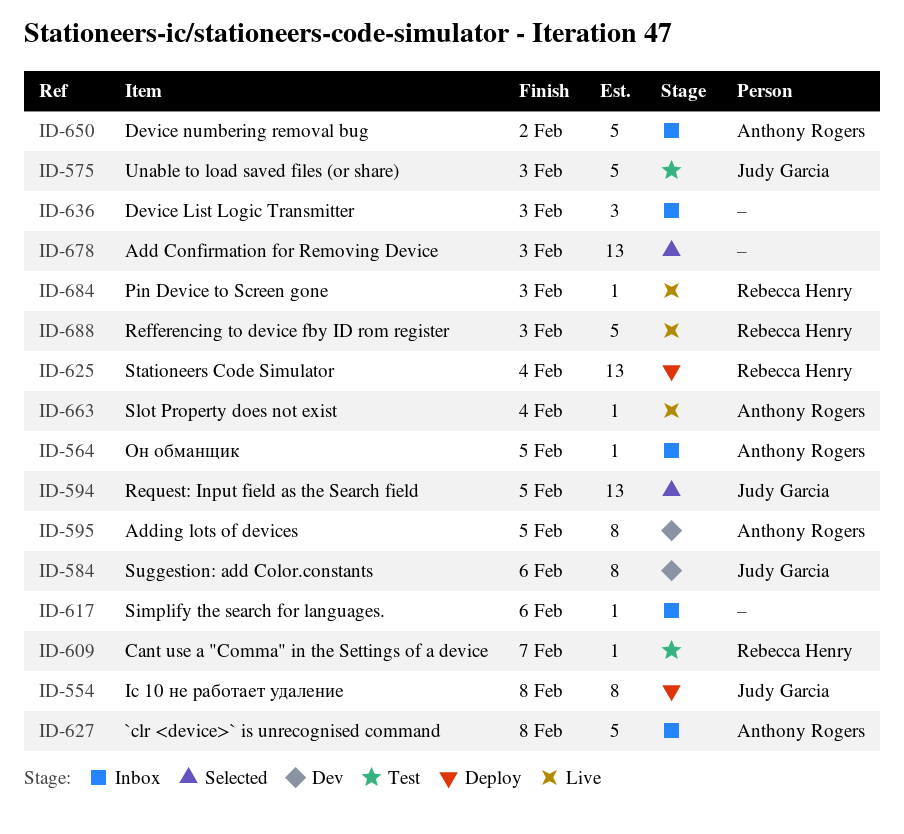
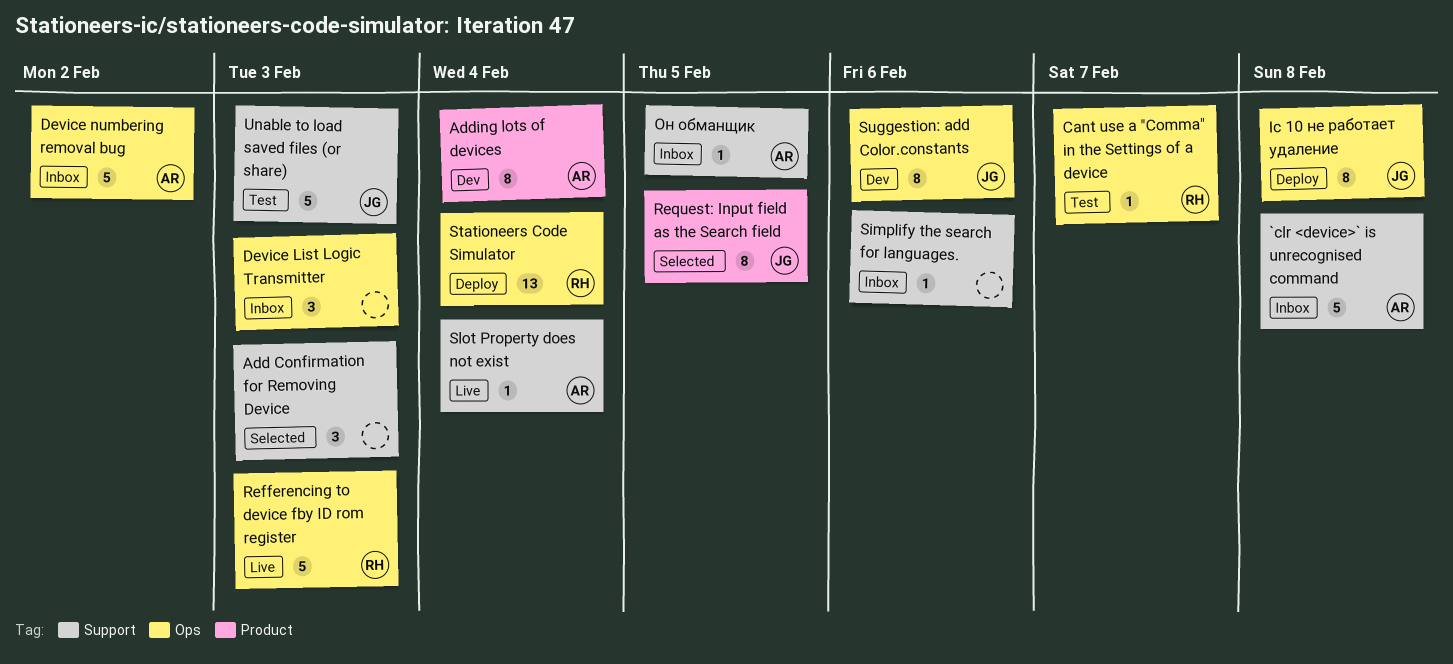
Add Confirmation for Removing Device, estimate: 13 -> 3
Adding lots of devices, due: Feb 5 -> Feb 4
Pin Device to Screen gone: present -> none
Request: Input field as the Search field, estimate: 13 -> 8

